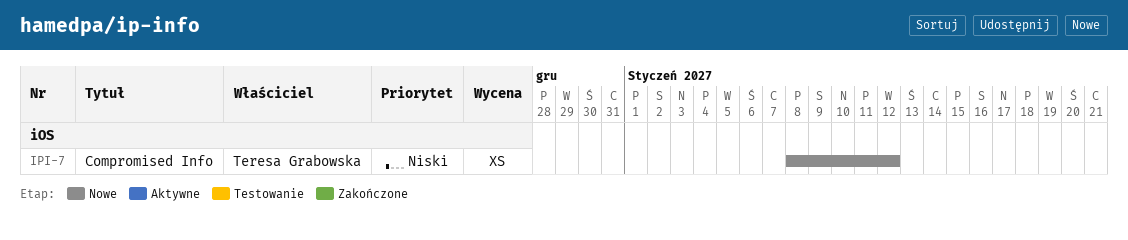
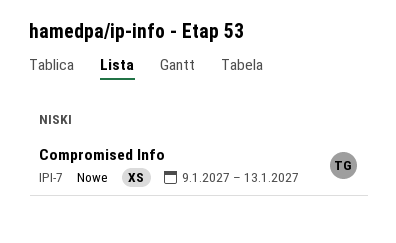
IPI-7, start: Jan 8 -> Jan 9
IPI-7, due: Jan 12 -> Jan 13

